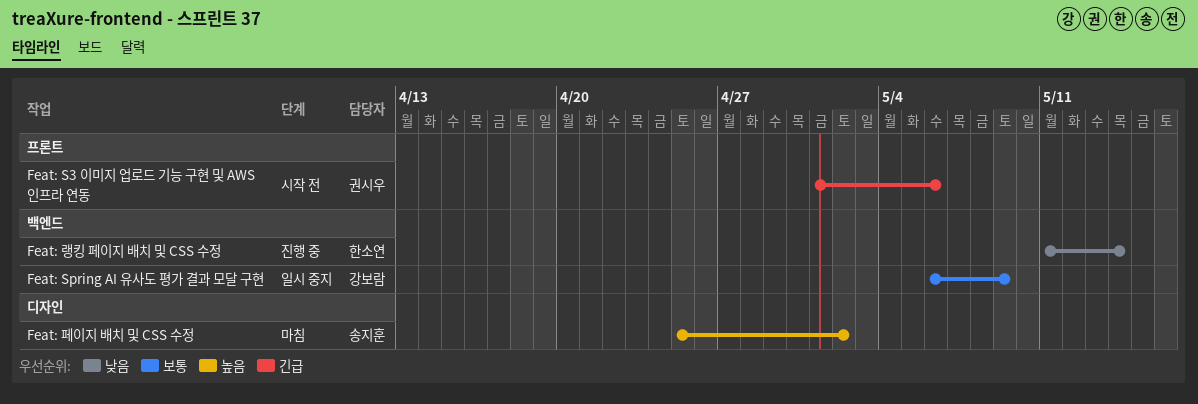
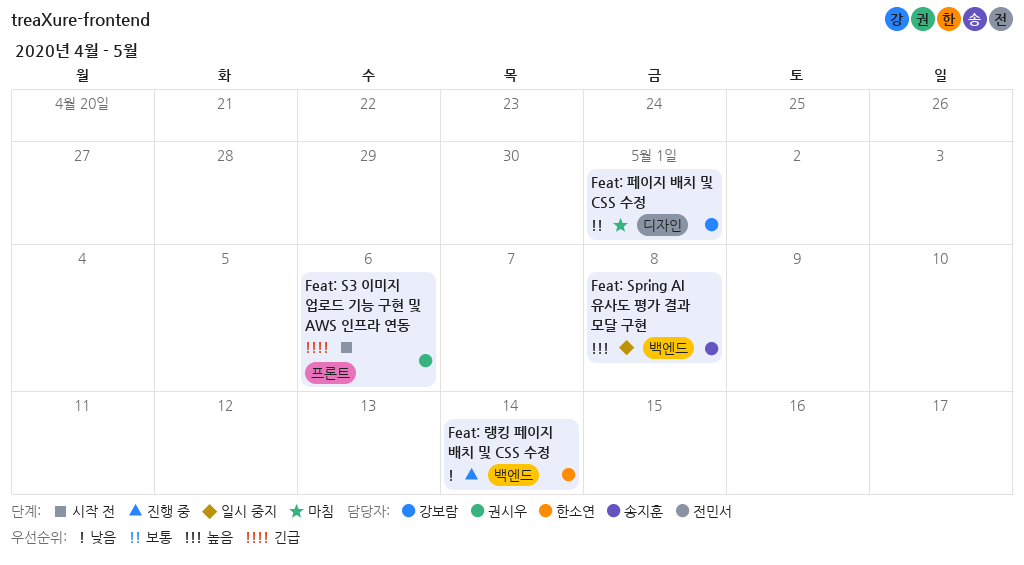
Feat: Spring AI 유사도 평가 결과 모달 구현, owner: 강보람 -> 송지훈
Feat: Spring AI 유사도 평가 결과 모달 구현, priority: 보통 -> 높음
Feat: Spring AI 유사도 평가 결과 모달 구현, due: May 9 -> May 8
Feat: 페이지 배치 및 CSS 수정, owner: 송지훈 -> 강보람
Feat: 페이지 배치 및 CSS 수정, priority: 높음 -> 보통
Feat: 페이지 배치 및 CSS 수정, due: May 2 -> May 1

